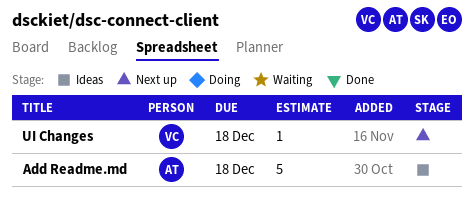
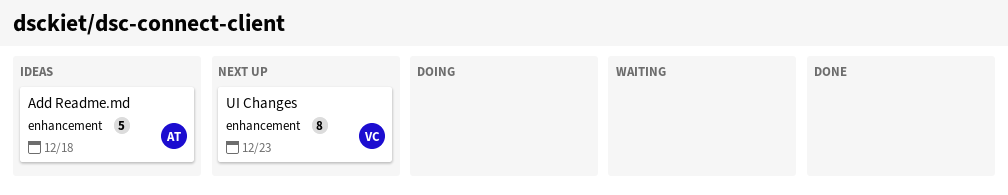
UI Changes, estimate: 1 -> 8
UI Changes, due: Dec 18 -> Dec 23

